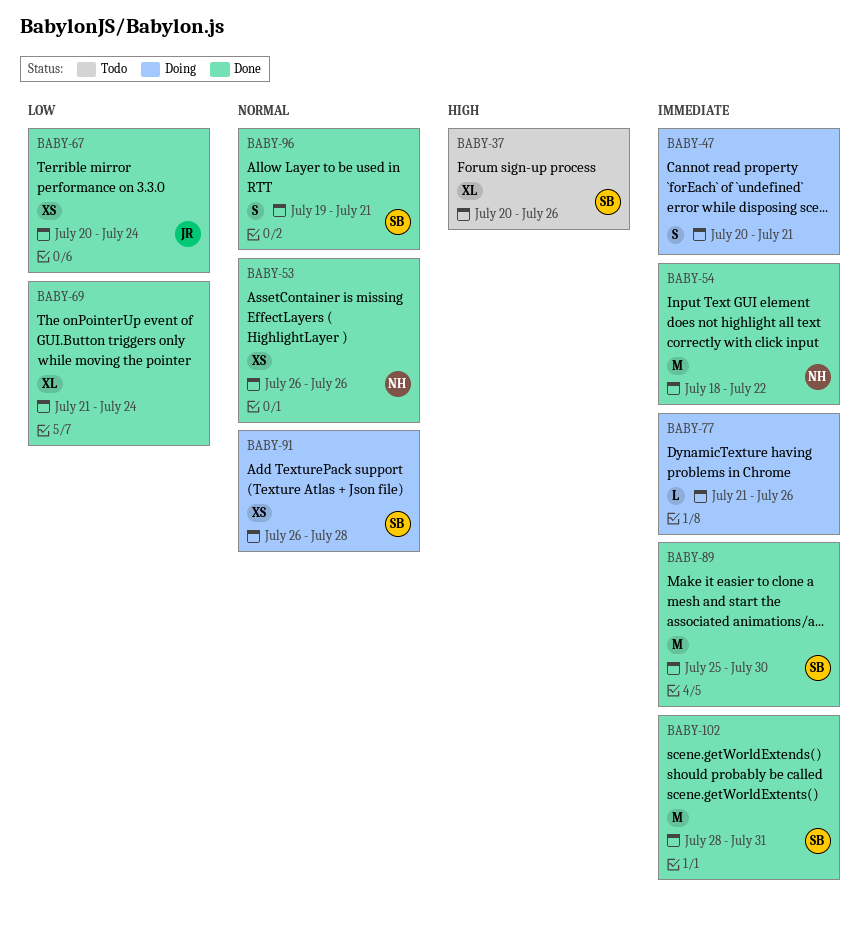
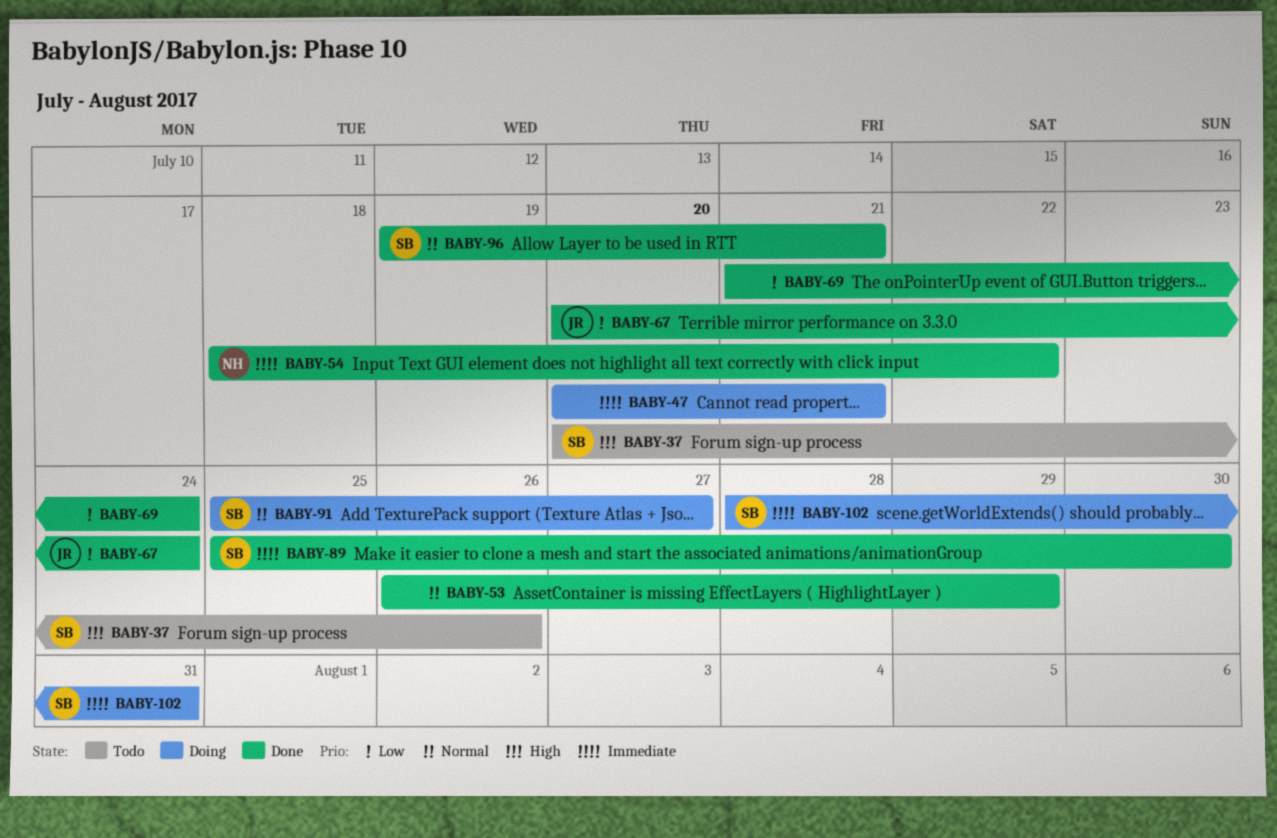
BABY-53, owner: NH -> none
BABY-53, due: Jul 26 -> Jul 29
BABY-77: present -> none
BABY-91, start: Jul 26 -> Jul 25
BABY-91, due: Jul 28 -> Jul 27
BABY-102, status: Done -> Doing

